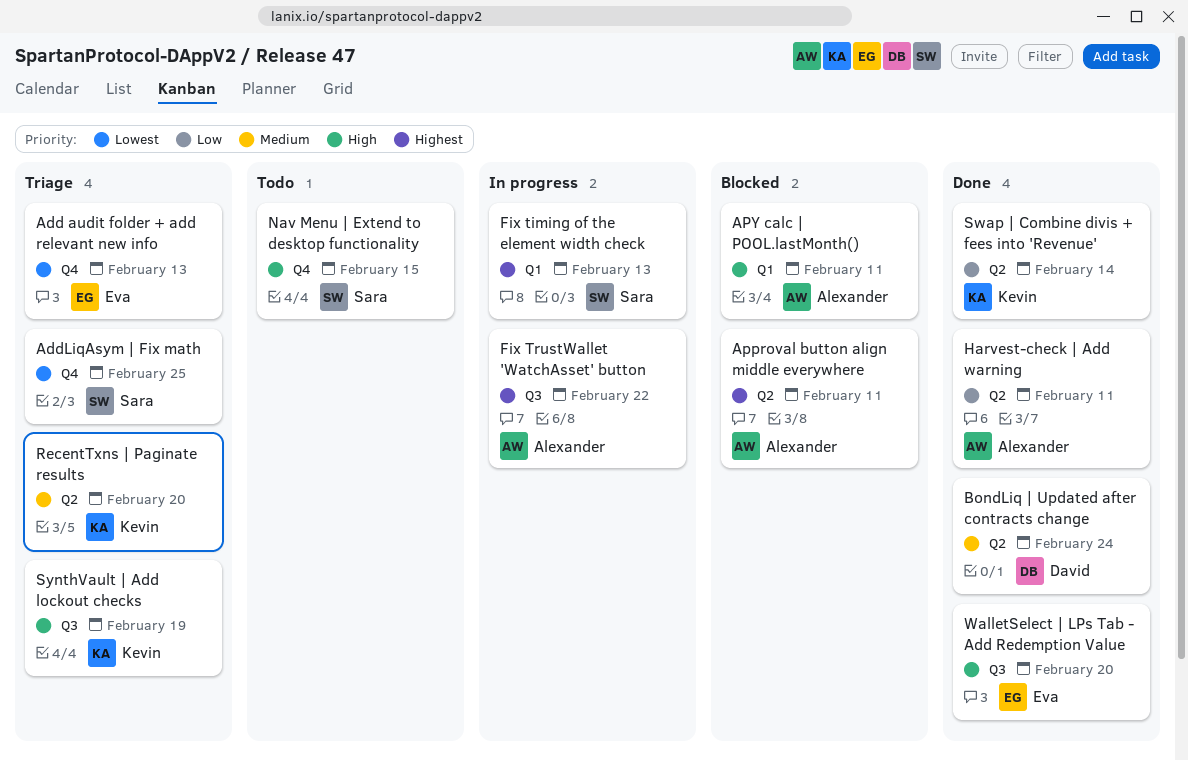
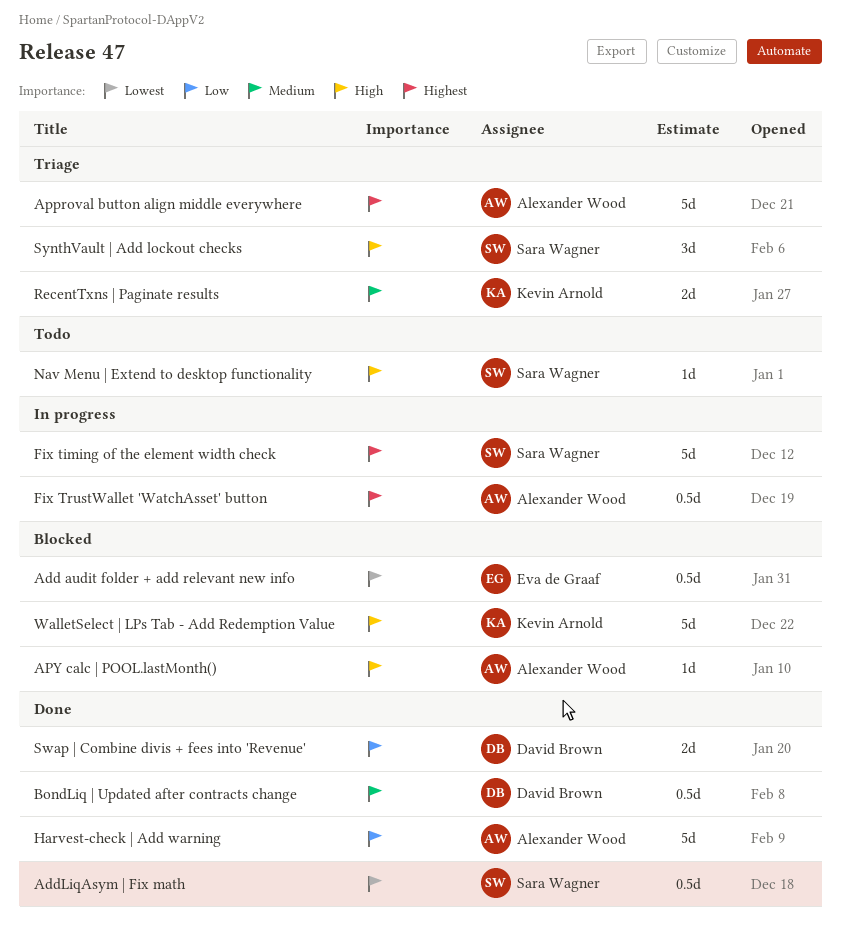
Add audit folder + add relevant new info, status: Triage -> Blocked
AddLiqAsym | Fix math, status: Triage -> Done
Approval button align middle everywhere, status: Blocked -> Triage
Swap | Combine divis + fees into 'Revenue', owner: Kevin Arnold -> David Brown
SynthVault | Add lockout checks, owner: Kevin Arnold -> Sara Wagner
WalletSelect | LPs Tab - Add Redemption Value, status: Done -> Blocked
WalletSelect | LPs Tab - Add Redemption Value, owner: Eva de Graaf -> Kevin Arnold

